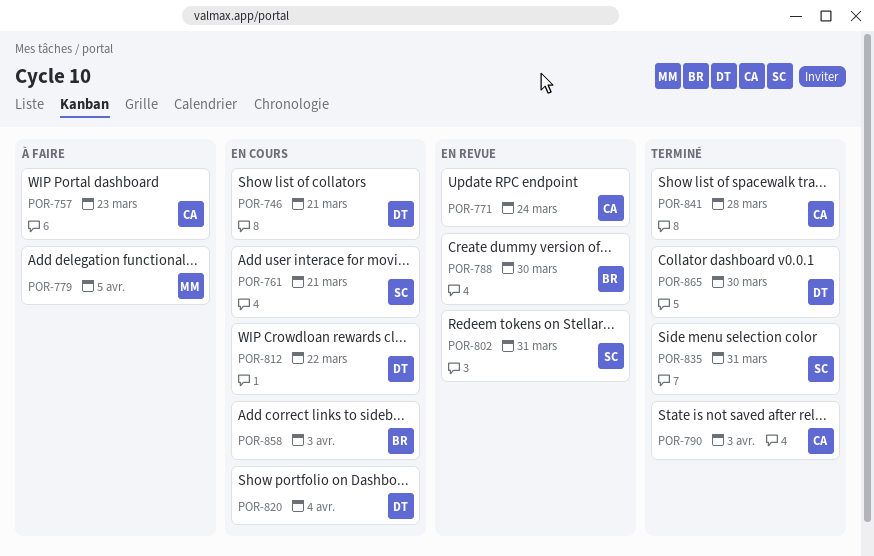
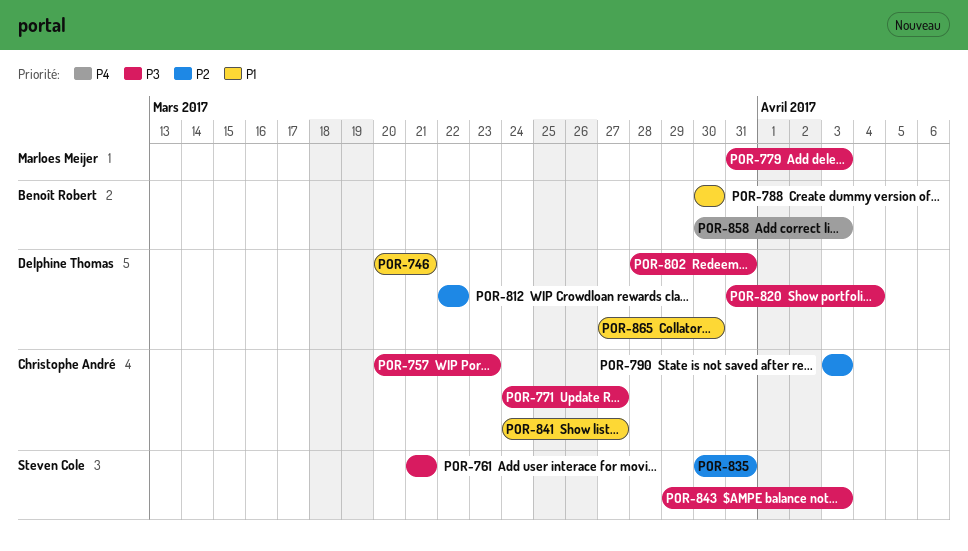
POR-771, due: Mar 24 -> Mar 27
POR-779, due: Apr 5 -> Apr 3
POR-802, owner: Steven Cole -> Delphine Thomas
POR-841, due: Mar 28 -> Mar 27
POR-843: none -> present

